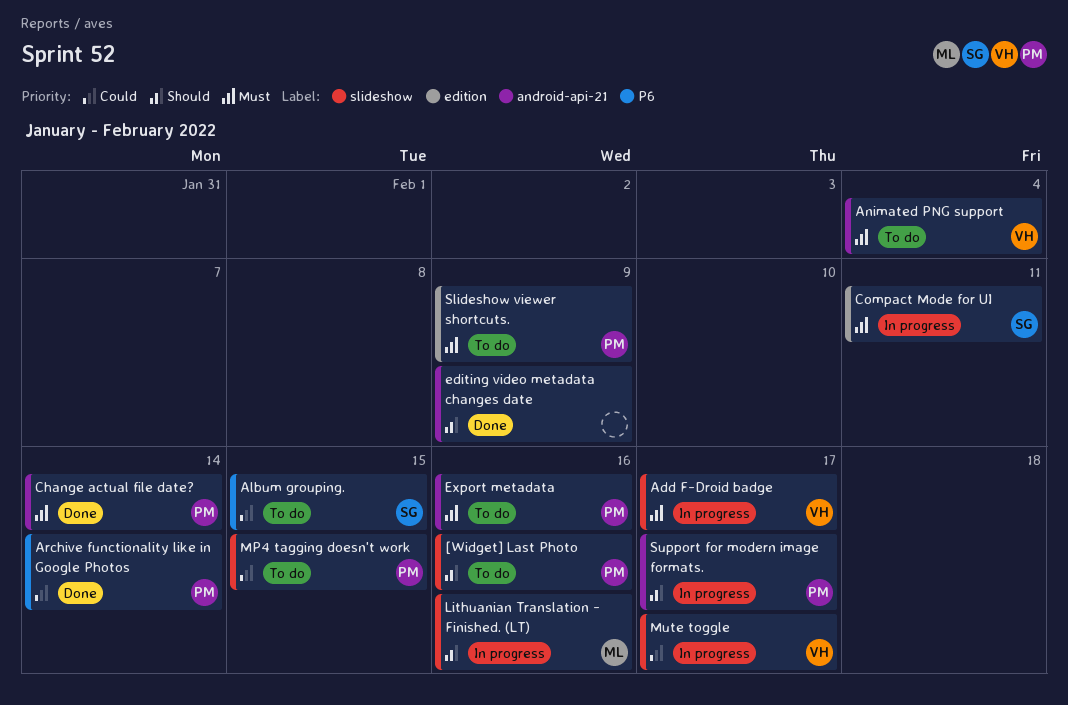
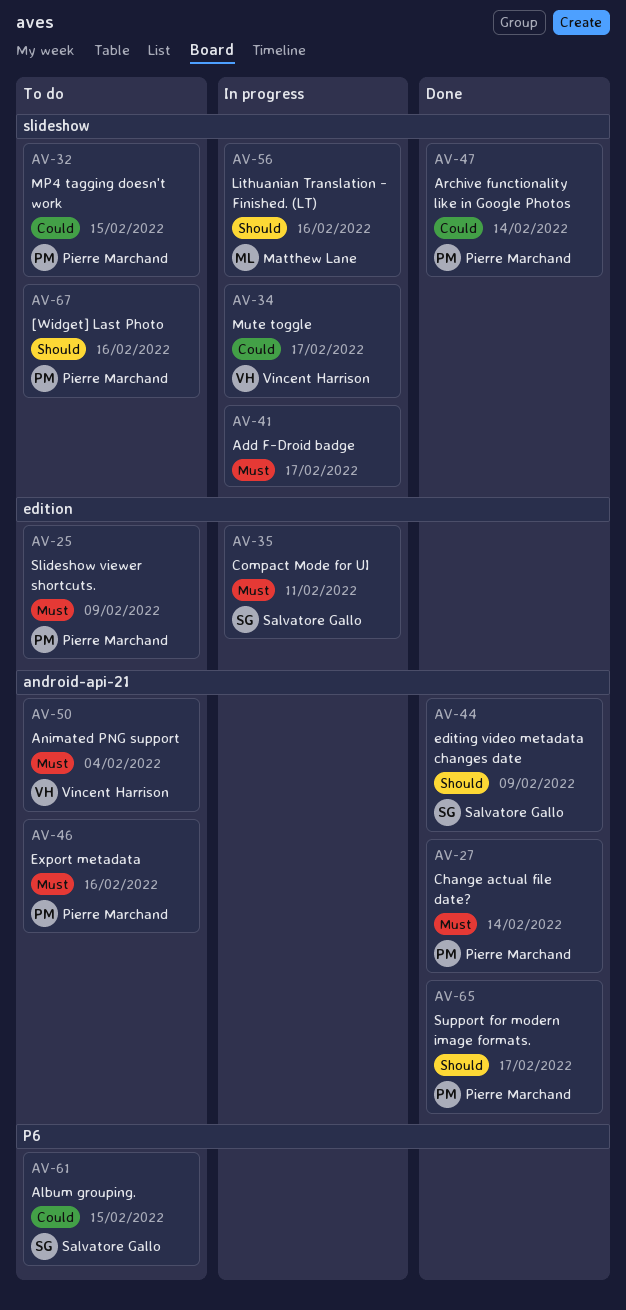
Add F-Droid badge, owner: Vincent Harrison -> none
Archive functionality like in Google Photos, label: P6 -> slideshow
editing video metadata changes date, owner: none -> Salvatore Gallo
Support for modern image formats., status: In progress -> Done

